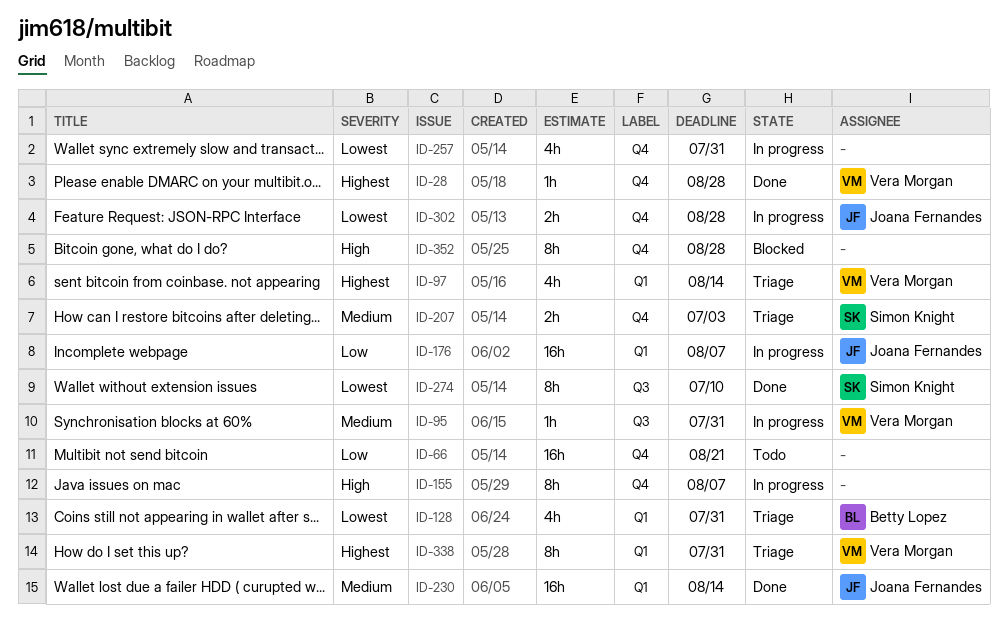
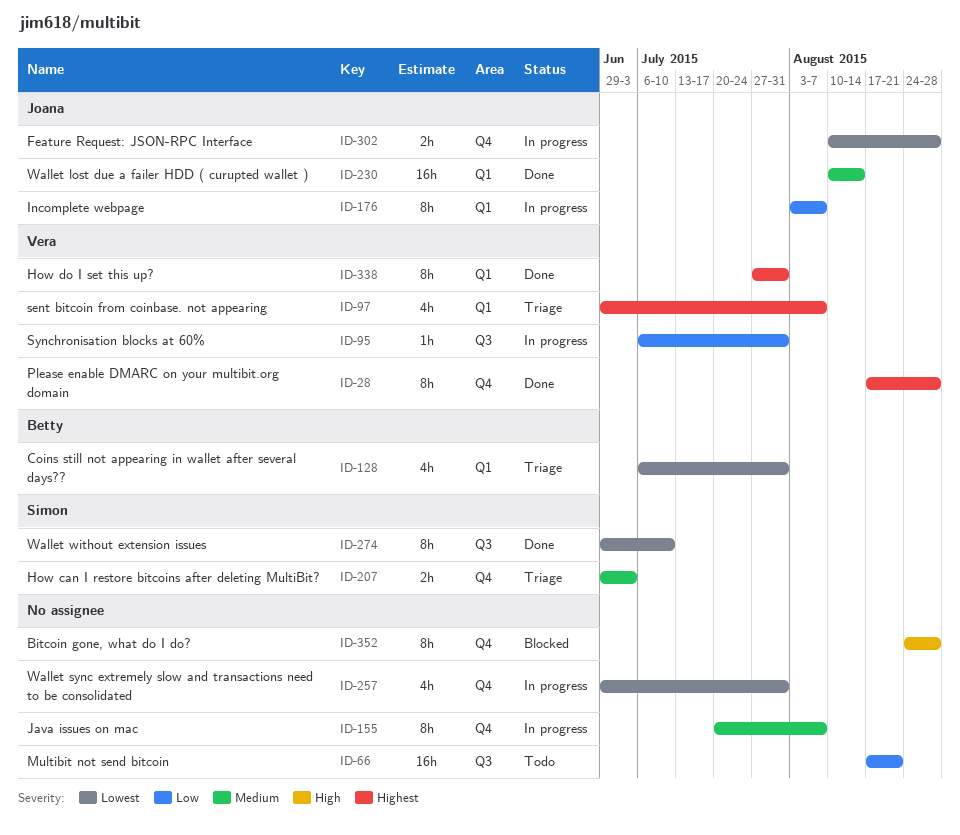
ID-28, estimate: 1h -> 8h
ID-66, label: Q4 -> Q3
ID-95, priority: Medium -> Low
ID-97, due: Aug 14 -> Aug 7
ID-155, priority: High -> Medium
ID-176, estimate: 16h -> 8h
ID-338, status: Triage -> Done

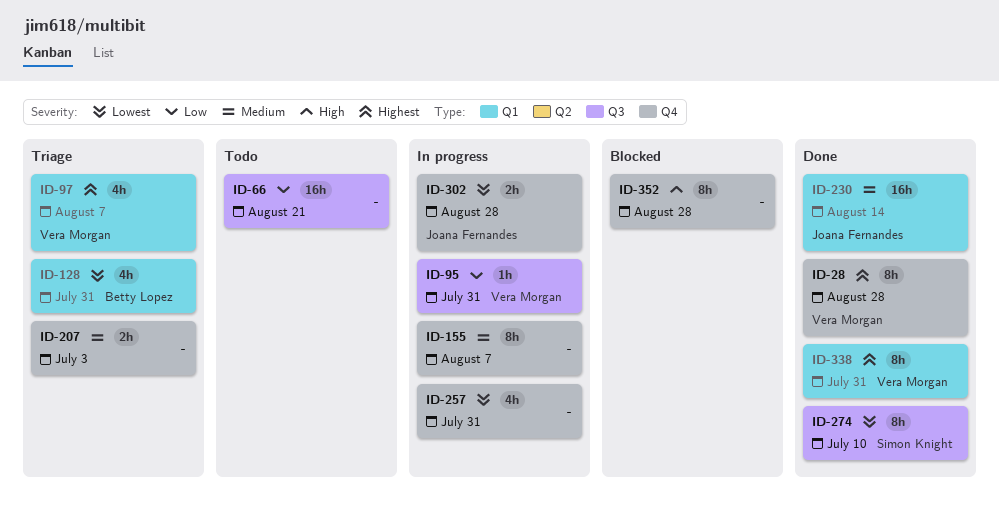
ID-176: present -> none
ID-207, owner: Simon Knight -> none

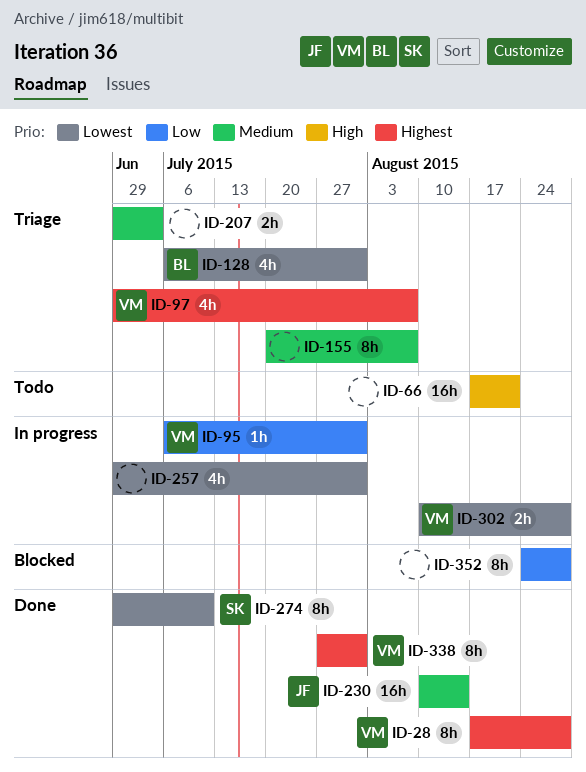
ID-66, priority: Low -> High
ID-155, status: In progress -> Triage
ID-302, owner: Joana Fernandes -> Vera Morgan
ID-352, priority: High -> Low

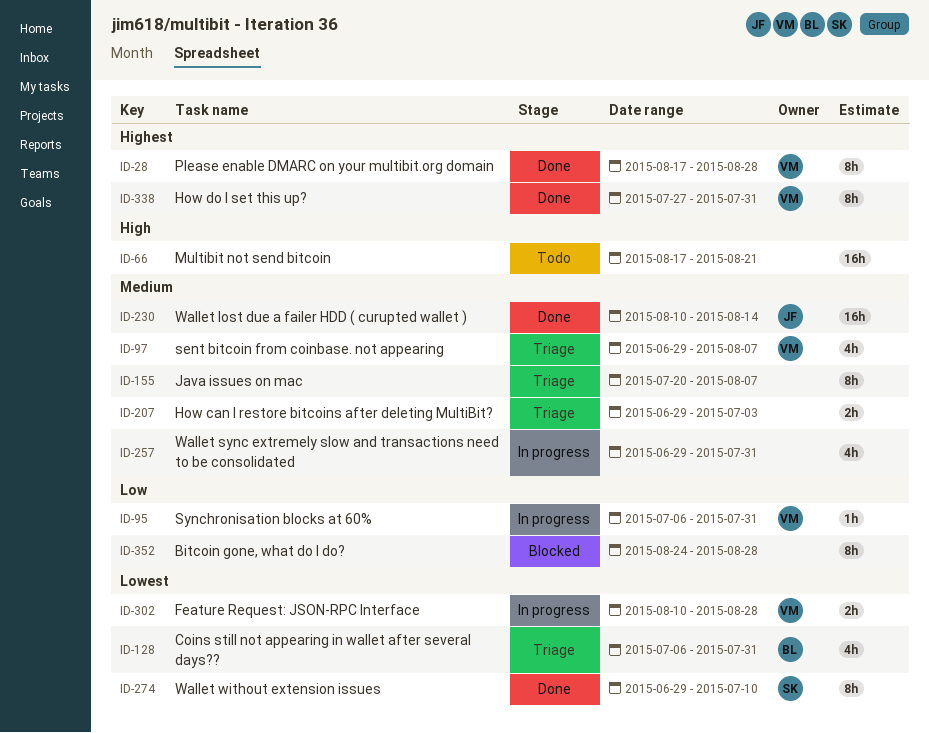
ID-97, priority: Highest -> Medium
ID-257, priority: Lowest -> Medium

